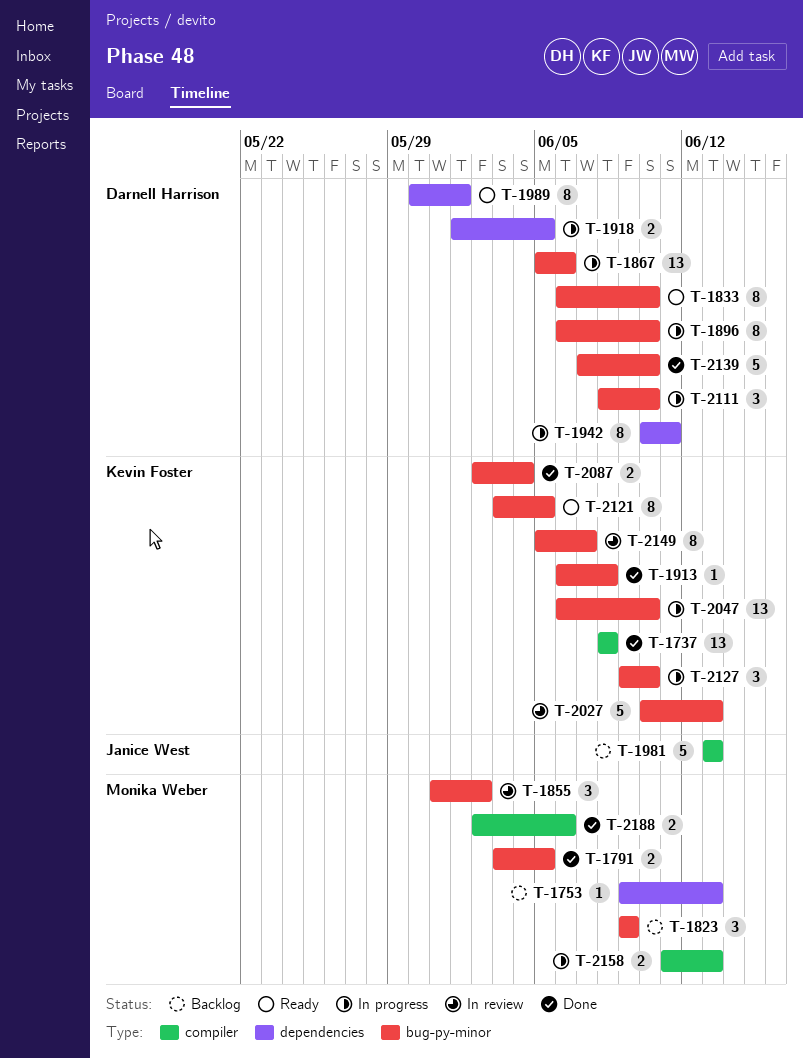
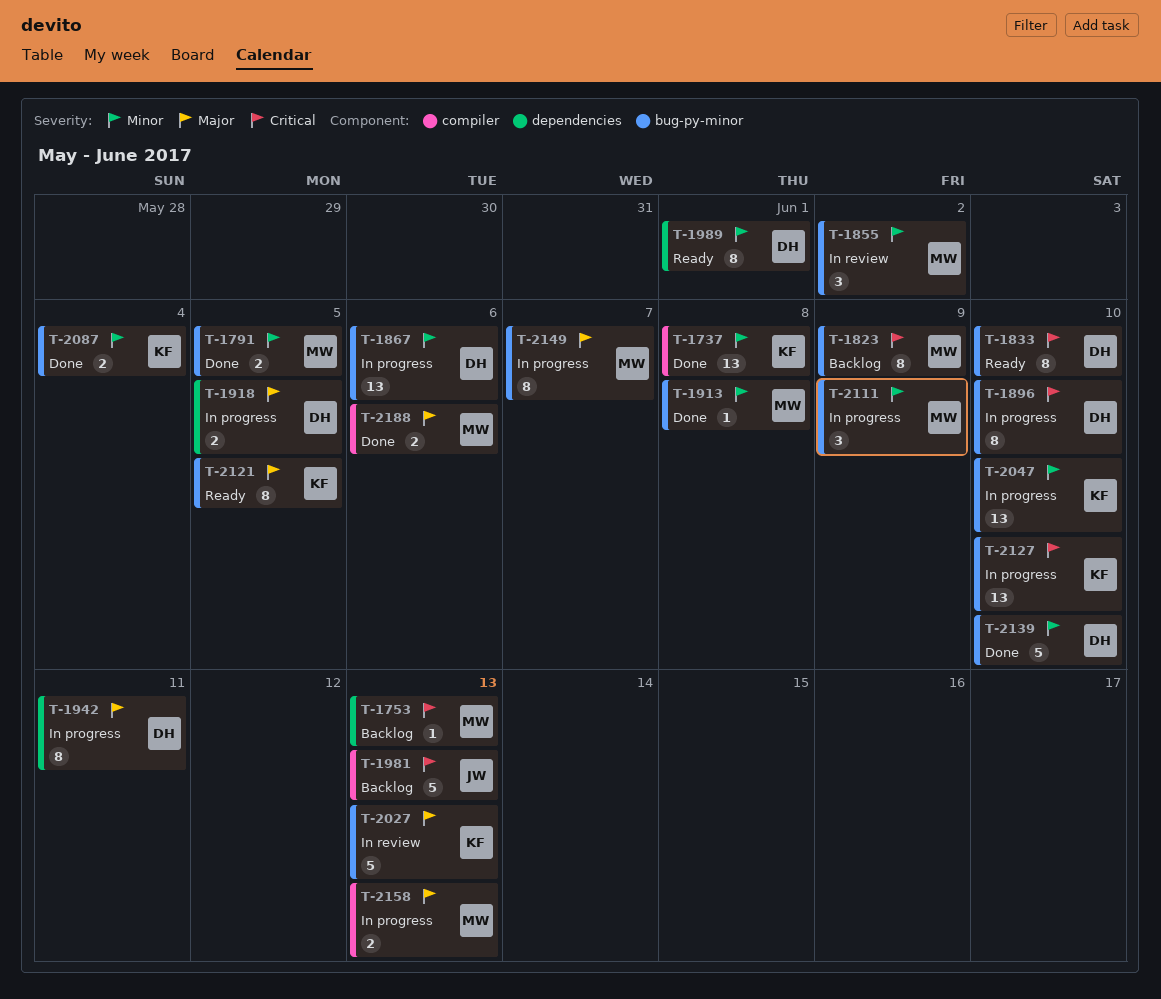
T-1823, estimate: 3 -> 8
T-1913, owner: Kevin Foster -> Monika Weber
T-2111, owner: Darnell Harrison -> Monika Weber
T-2111, due: Jun 10 -> Jun 9
T-2127, estimate: 3 -> 13
T-2149, status: In review -> In progress
T-2149, owner: Kevin Foster -> Monika Weber

